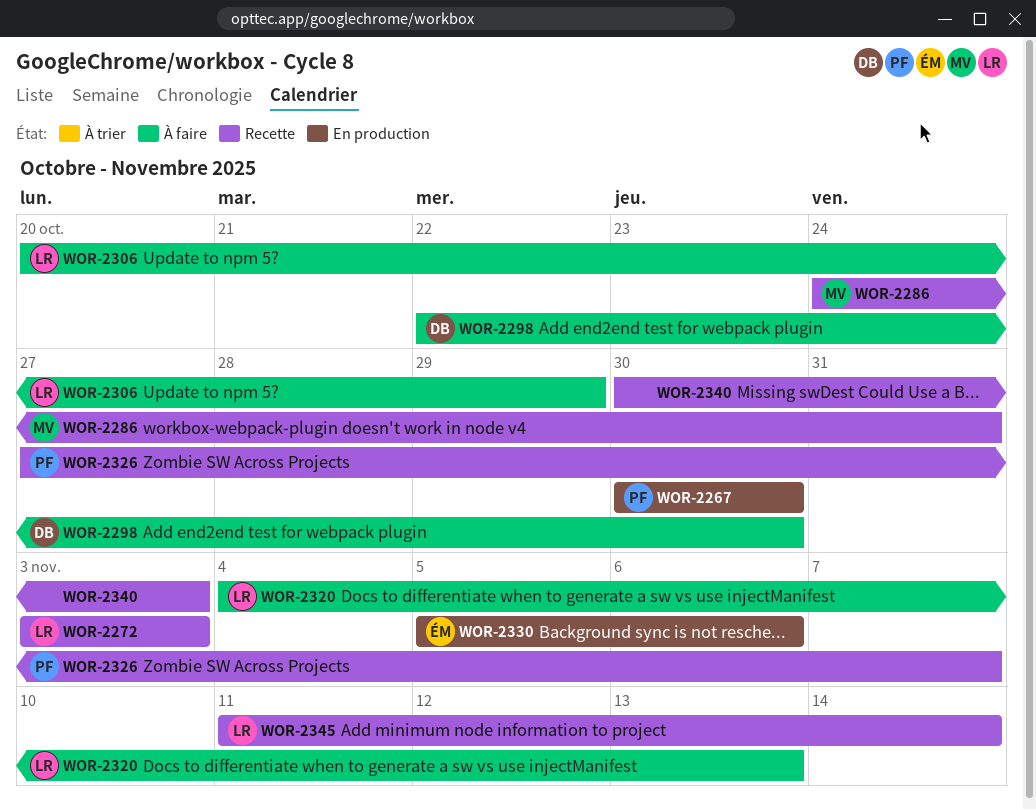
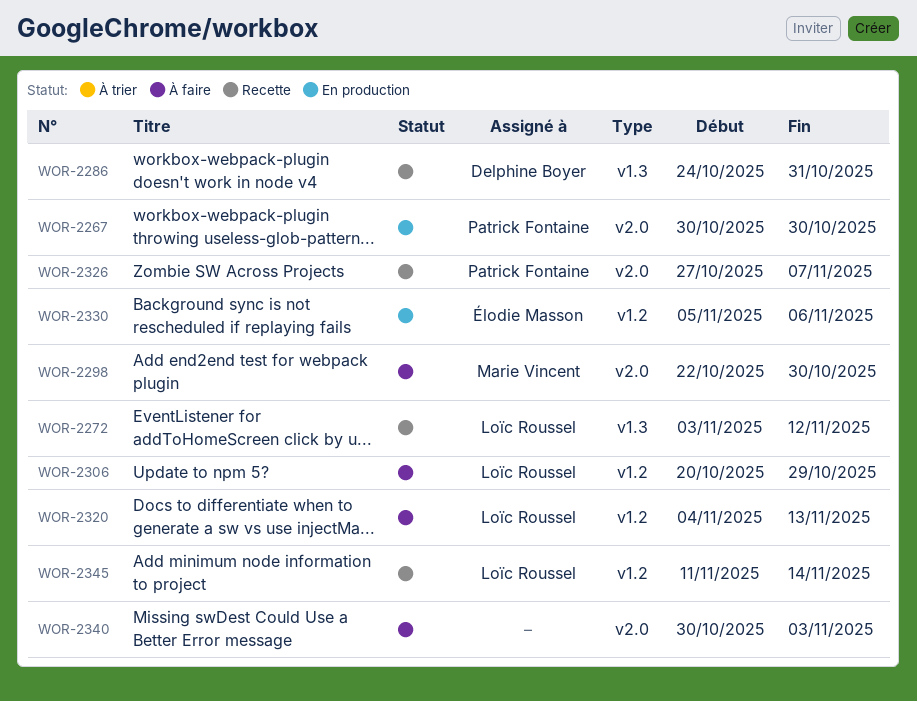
WOR-2272, due: Nov 3 -> Nov 12
WOR-2286, owner: Marie Vincent -> Delphine Boyer
WOR-2298, owner: Delphine Boyer -> Marie Vincent
WOR-2340, status: Recette -> À faire

